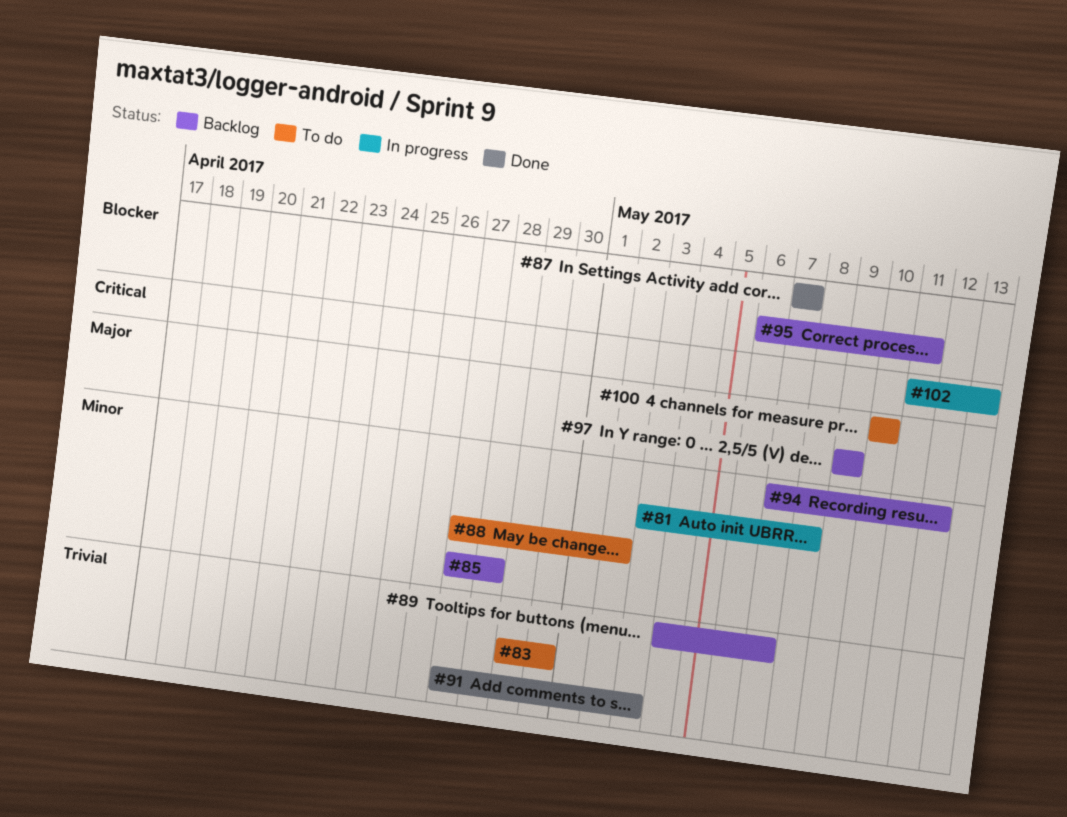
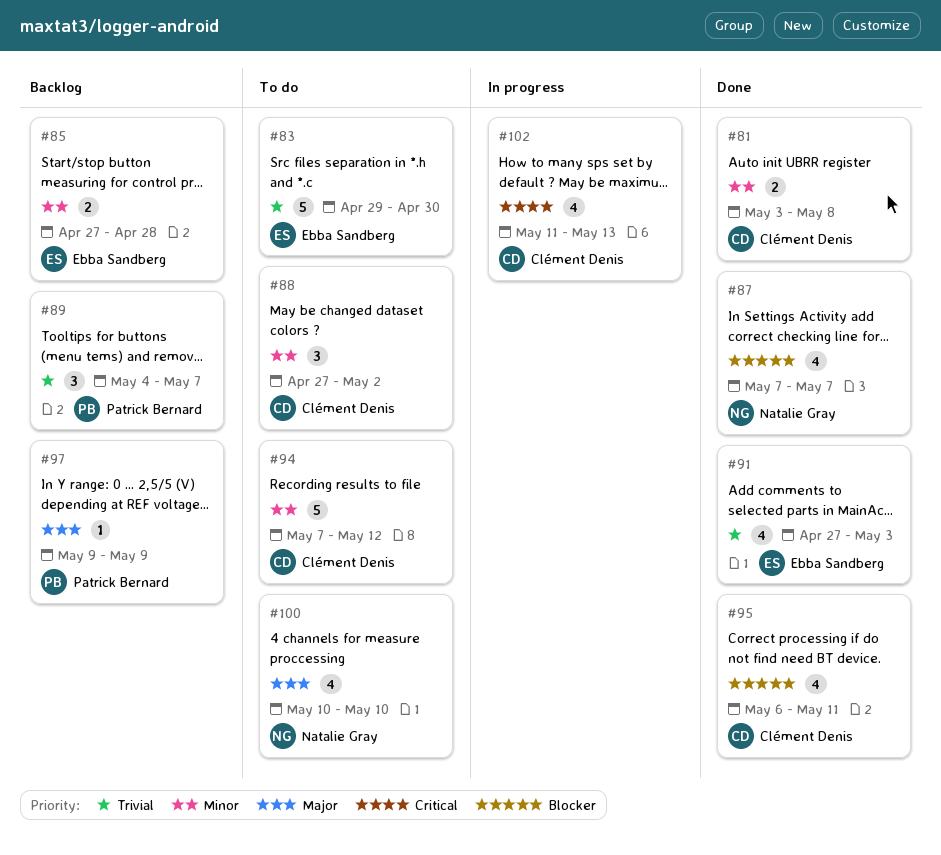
#81, status: In progress -> Done
#94, status: Backlog -> To do
#95, status: Backlog -> Done

